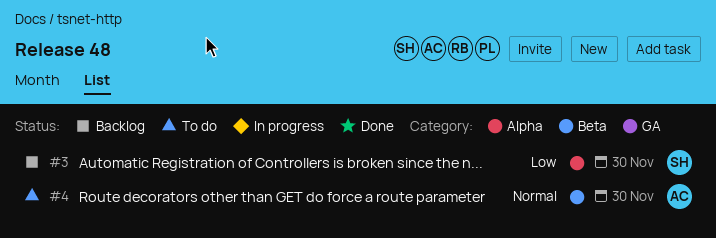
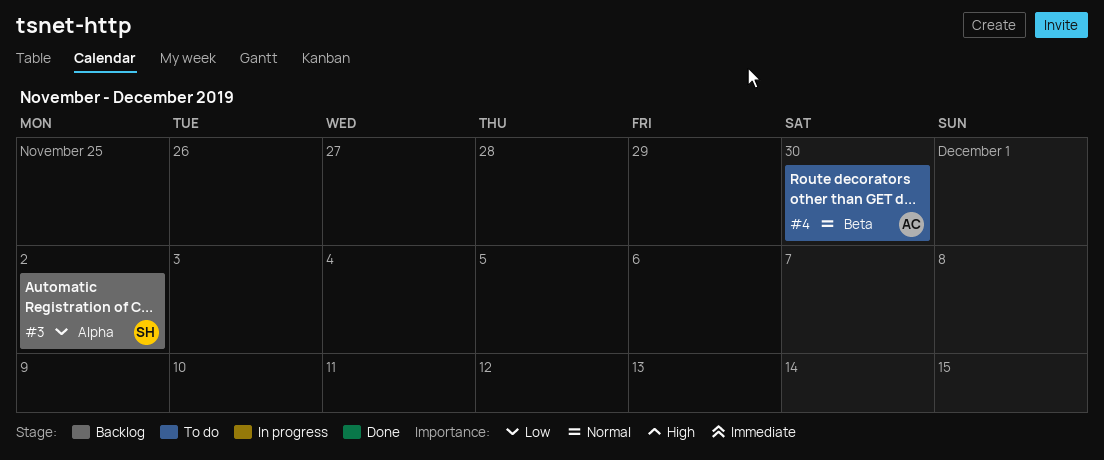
#3, due: Nov 30 -> Dec 2

